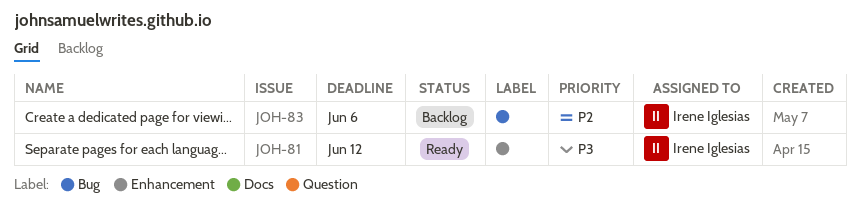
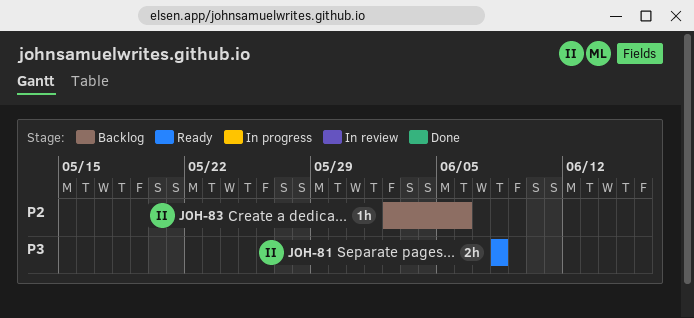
JOH-81, due: Jun 12 -> Jun 8

